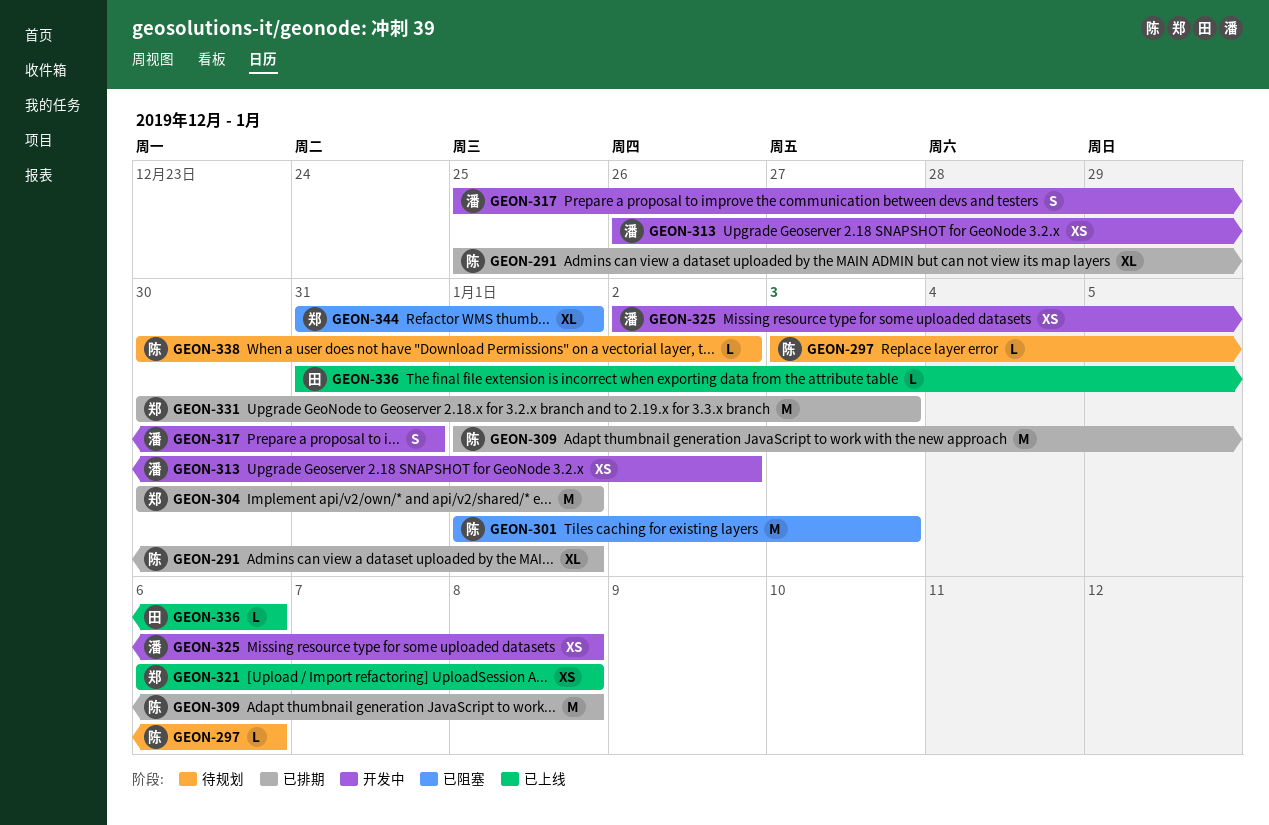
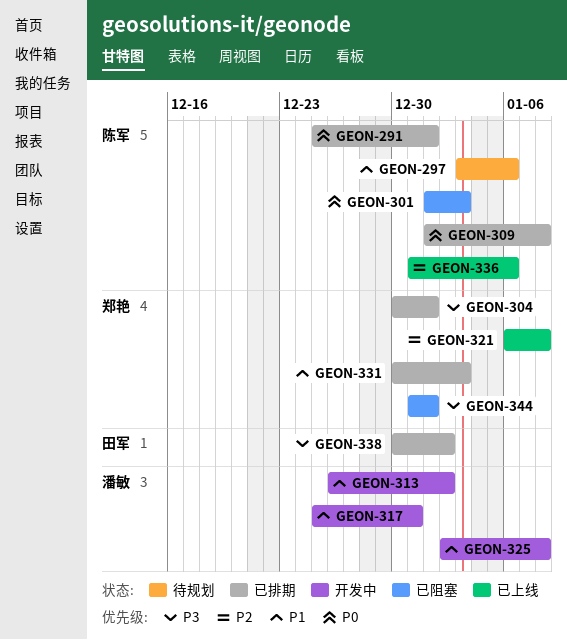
GEON-336, owner: 田军 -> 陈军
GEON-338, status: 待规划 -> 已排期
GEON-338, owner: 陈军 -> 田军

